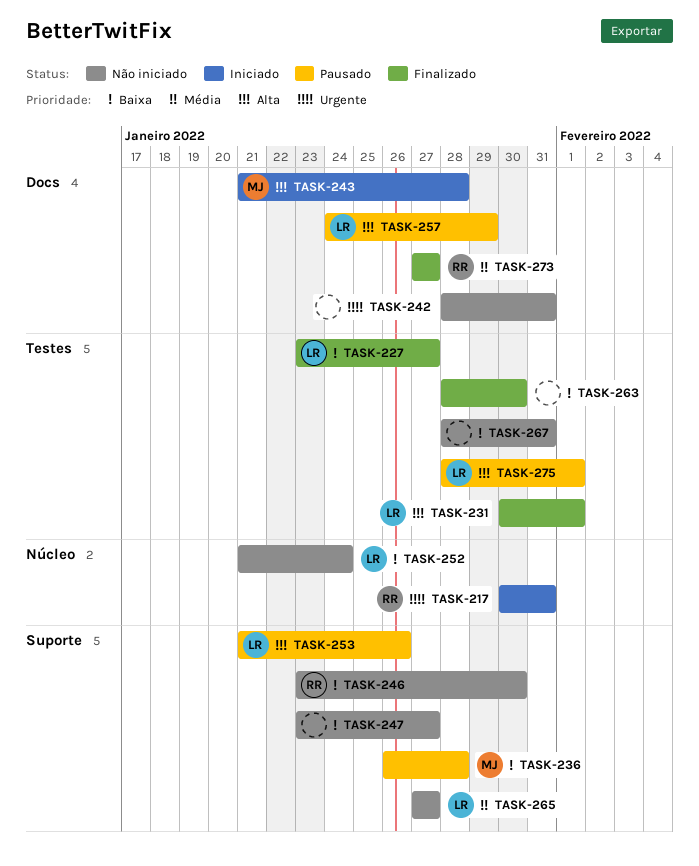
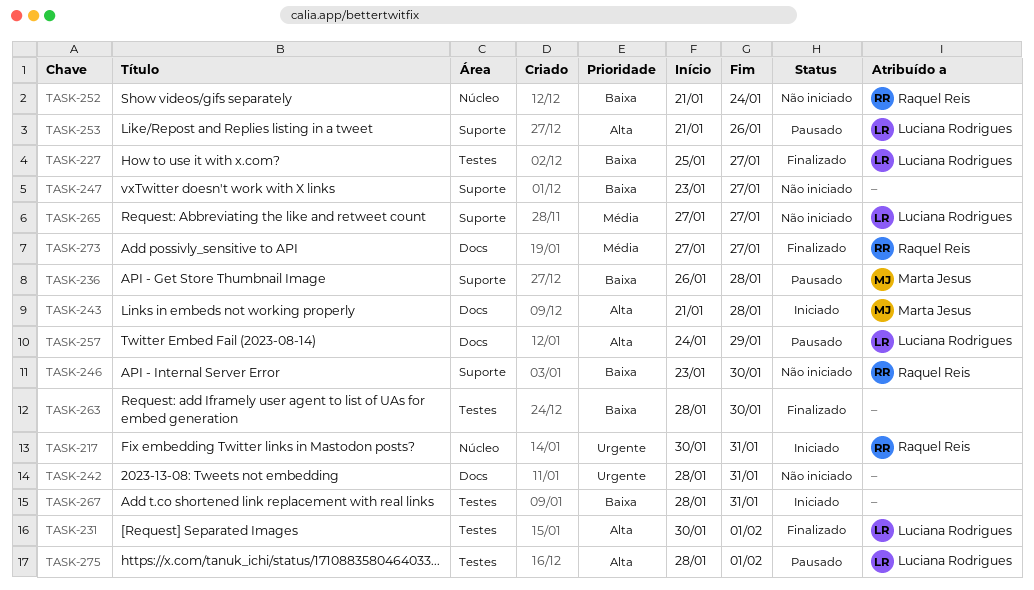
TASK-227, start: Jan 23 -> Jan 25
TASK-252, owner: Luciana Rodrigues -> Raquel Reis
TASK-267, status: Não iniciado -> Iniciado

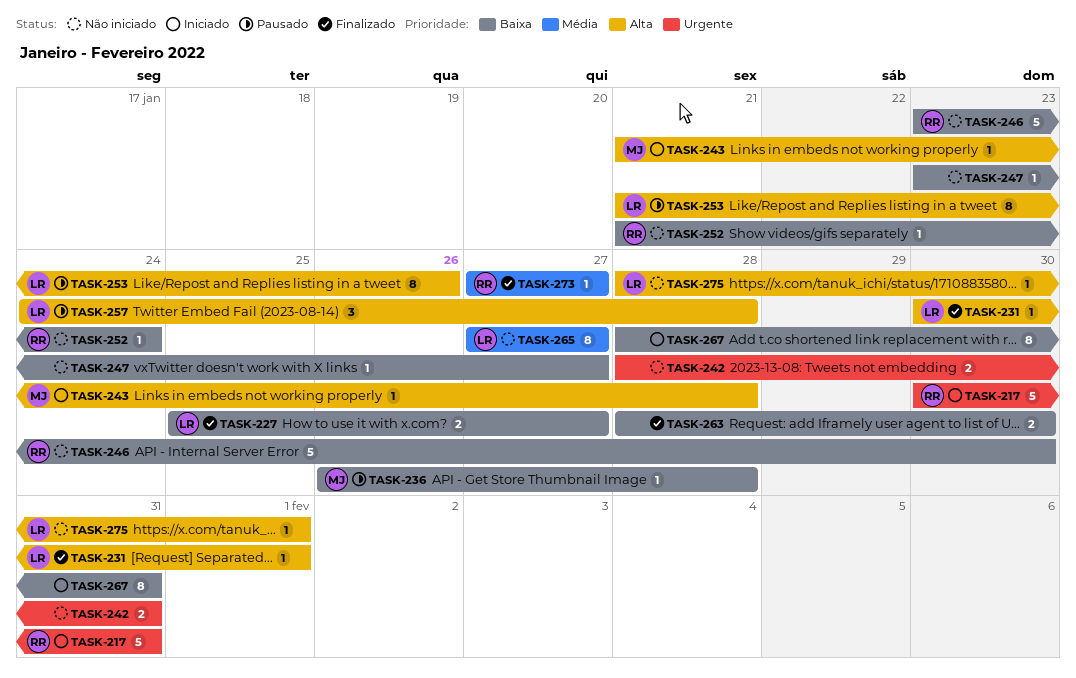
TASK-257, due: Jan 29 -> Jan 28
TASK-275, status: Pausado -> Não iniciado

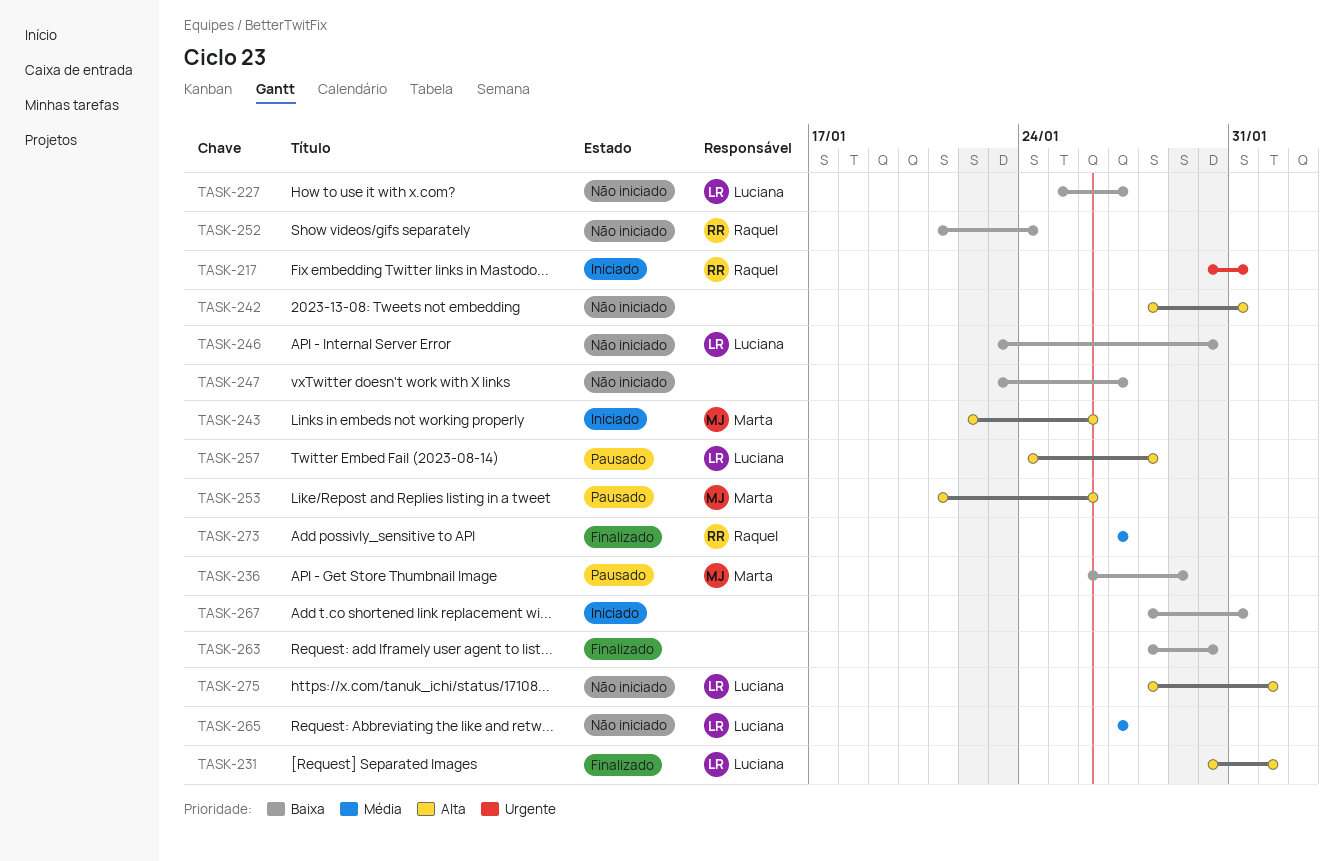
TASK-227, status: Finalizado -> Não iniciado
TASK-236, due: Jan 28 -> Jan 29
TASK-242, priority: Urgente -> Alta
TASK-243, start: Jan 21 -> Jan 22
TASK-243, due: Jan 28 -> Jan 26
TASK-246, owner: Raquel -> Luciana
TASK-253, owner: Luciana -> Marta

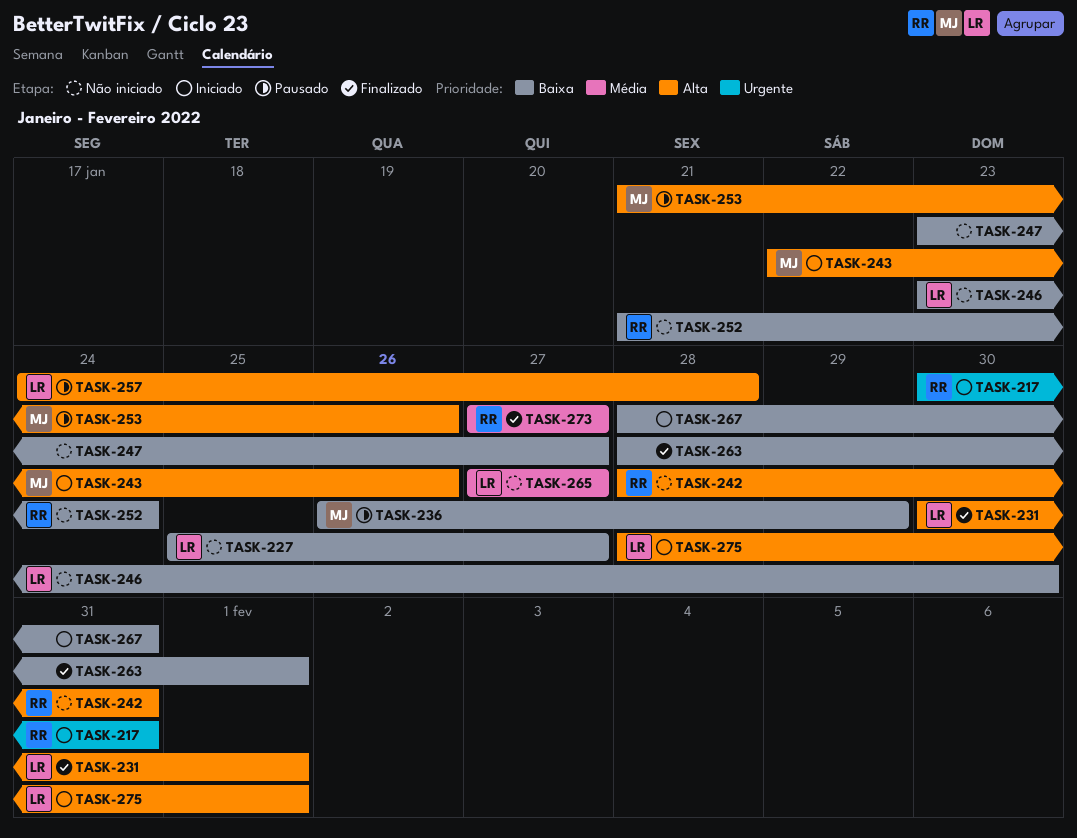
TASK-242, owner: none -> Raquel
TASK-263, due: Jan 30 -> Feb 1
TASK-275, status: Não iniciado -> Iniciado

